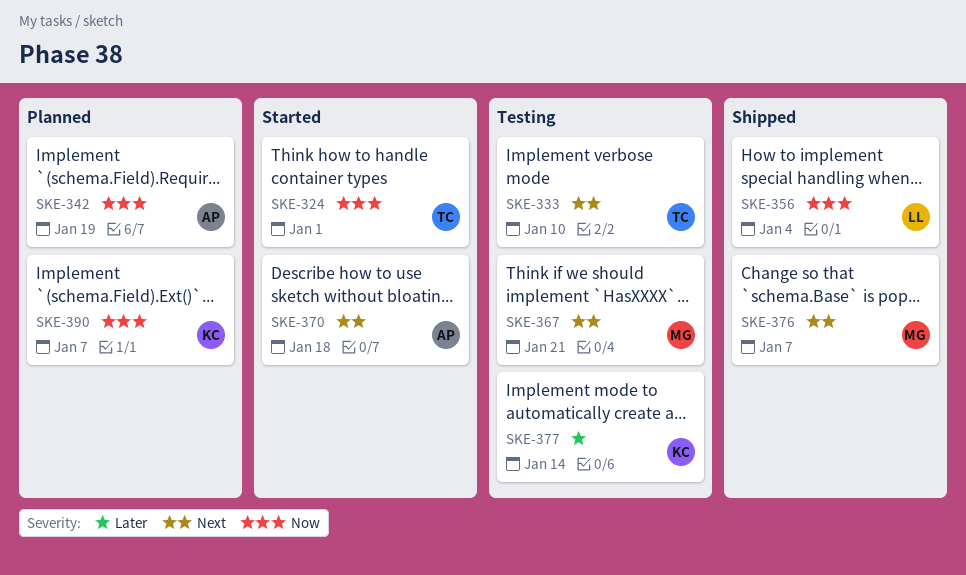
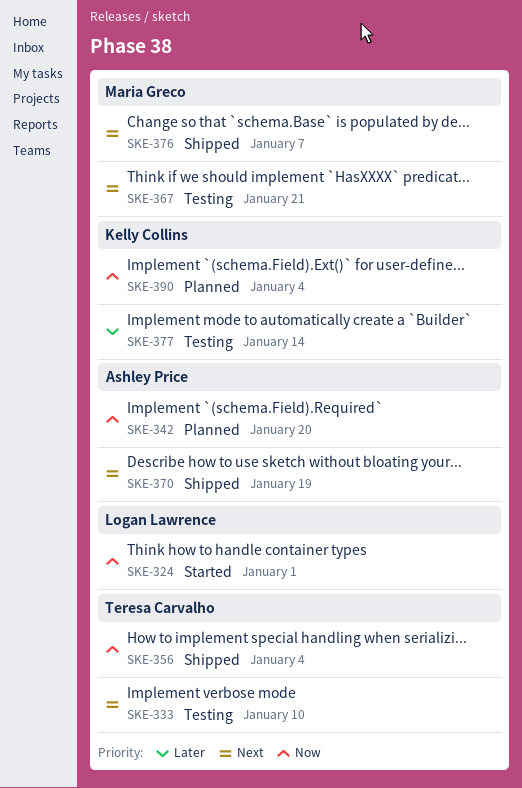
SKE-324, owner: Teresa Carvalho -> Logan Lawrence
SKE-342, due: Jan 19 -> Jan 20
SKE-356, owner: Logan Lawrence -> Teresa Carvalho
SKE-370, status: Started -> Shipped
SKE-370, due: Jan 18 -> Jan 19
SKE-390, due: Jan 7 -> Jan 4

